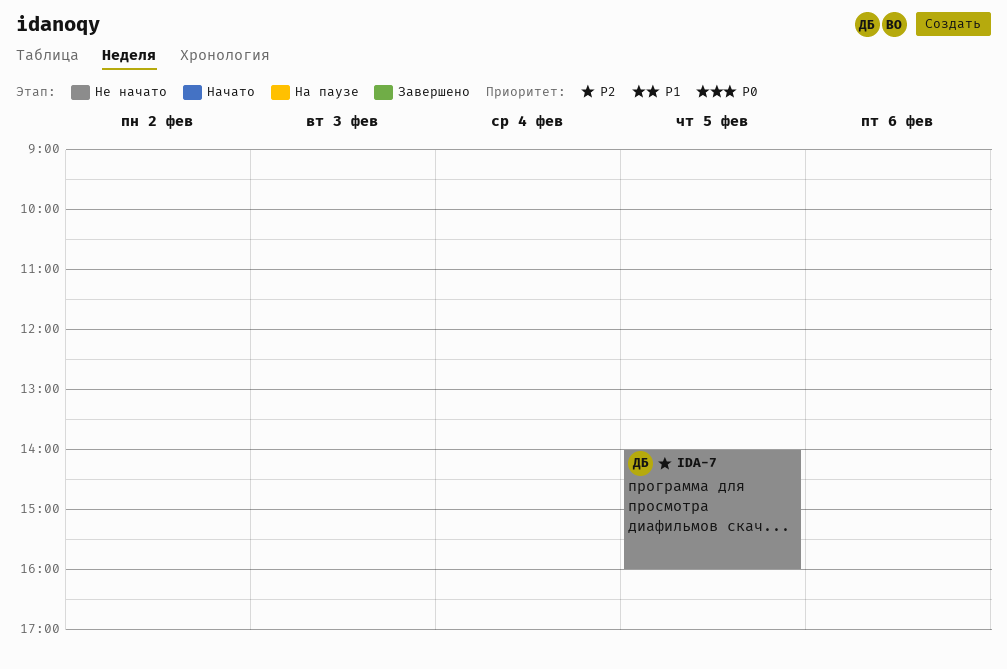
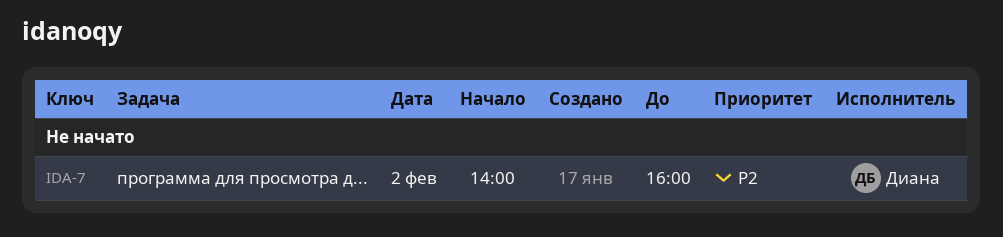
IDA-7, day: Feb 5 -> Feb 2

